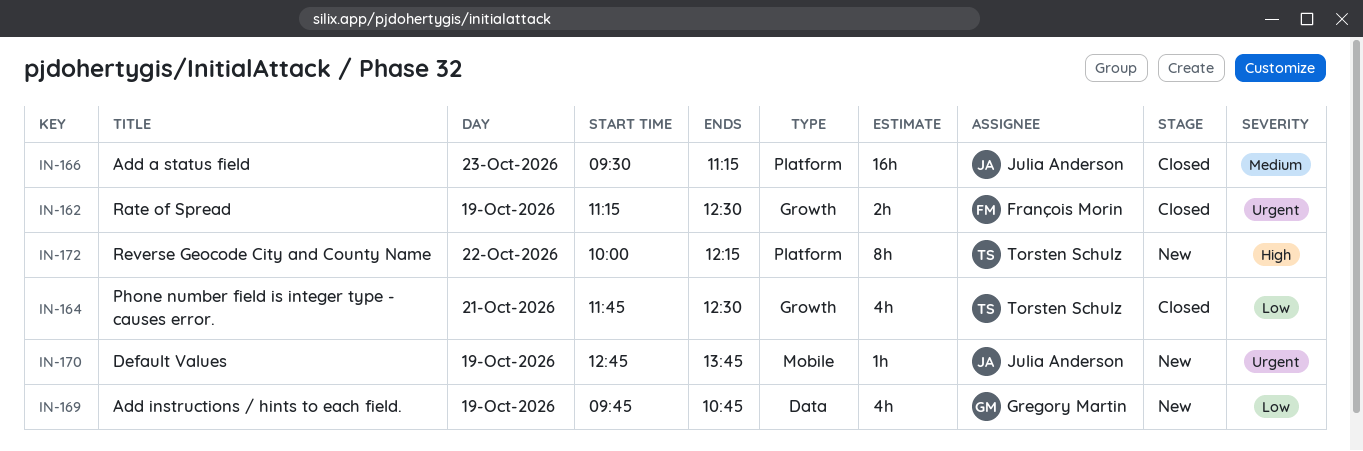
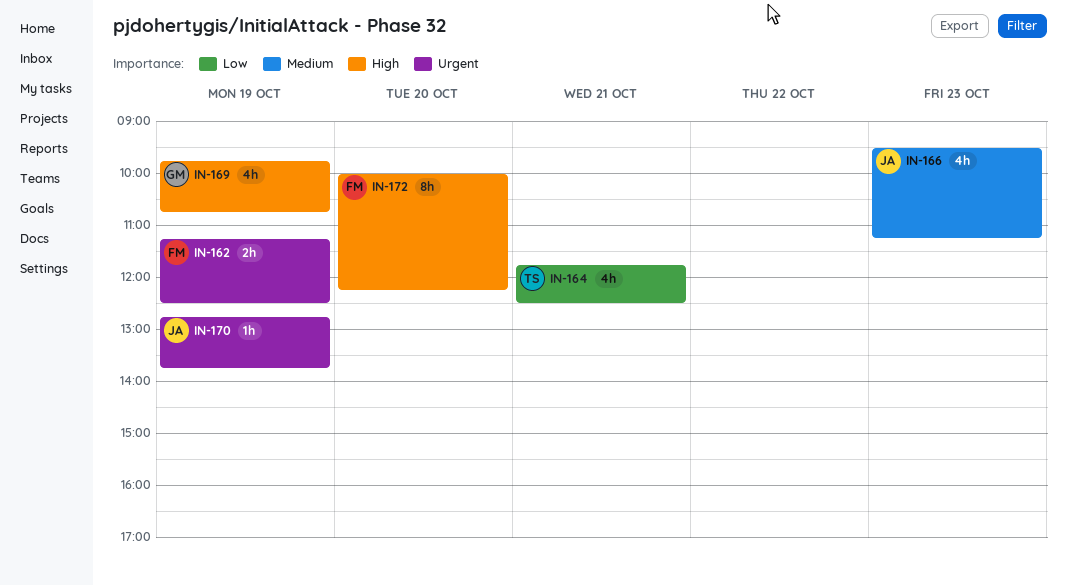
IN-166, estimate: 16h -> 4h
IN-169, priority: Low -> High
IN-172, owner: Torsten Schulz -> François Morin
IN-172, day: Oct 22 -> Oct 20

